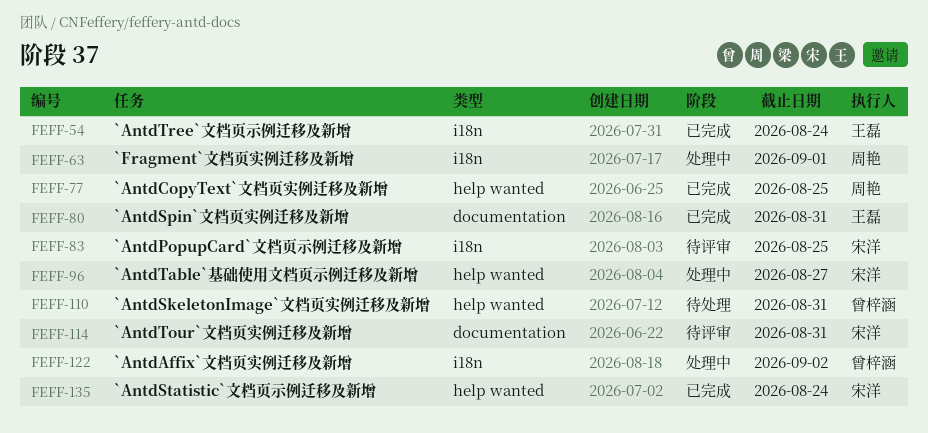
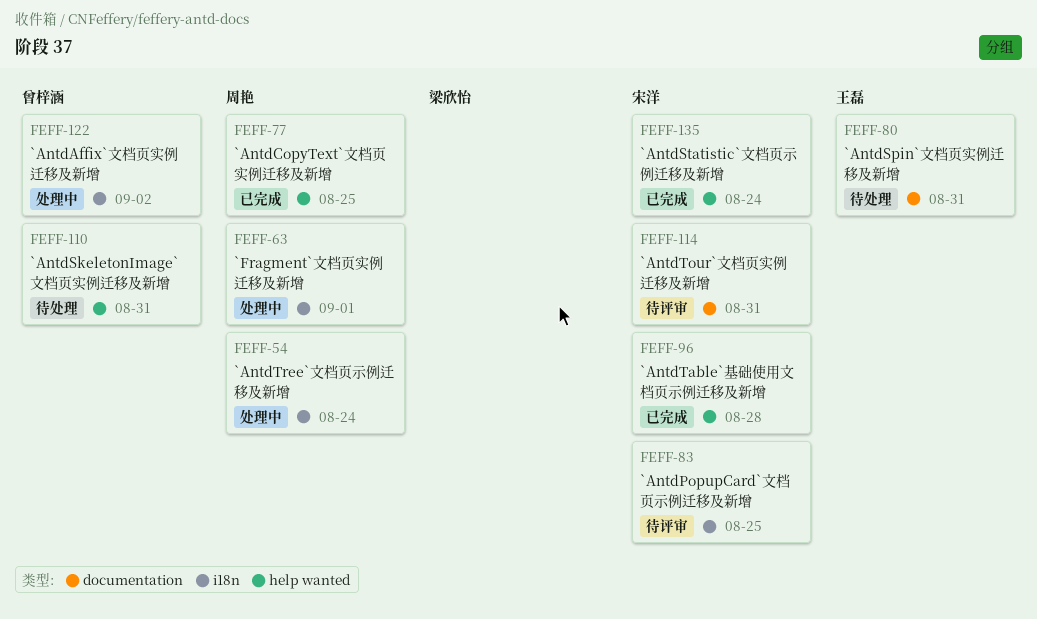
FEFF-54, status: 已完成 -> 处理中
FEFF-54, owner: 王磊 -> 周艳
FEFF-80, status: 已完成 -> 待处理
FEFF-96, status: 处理中 -> 已完成
FEFF-96, due: Aug 27 -> Aug 28

